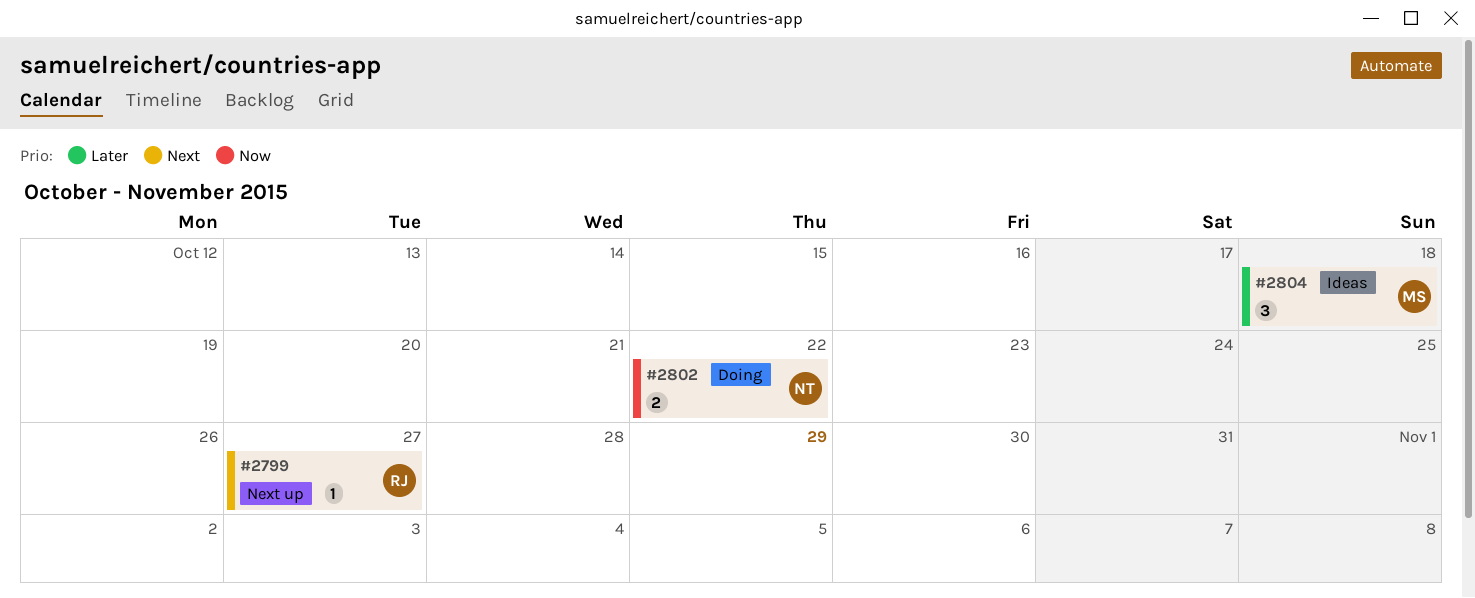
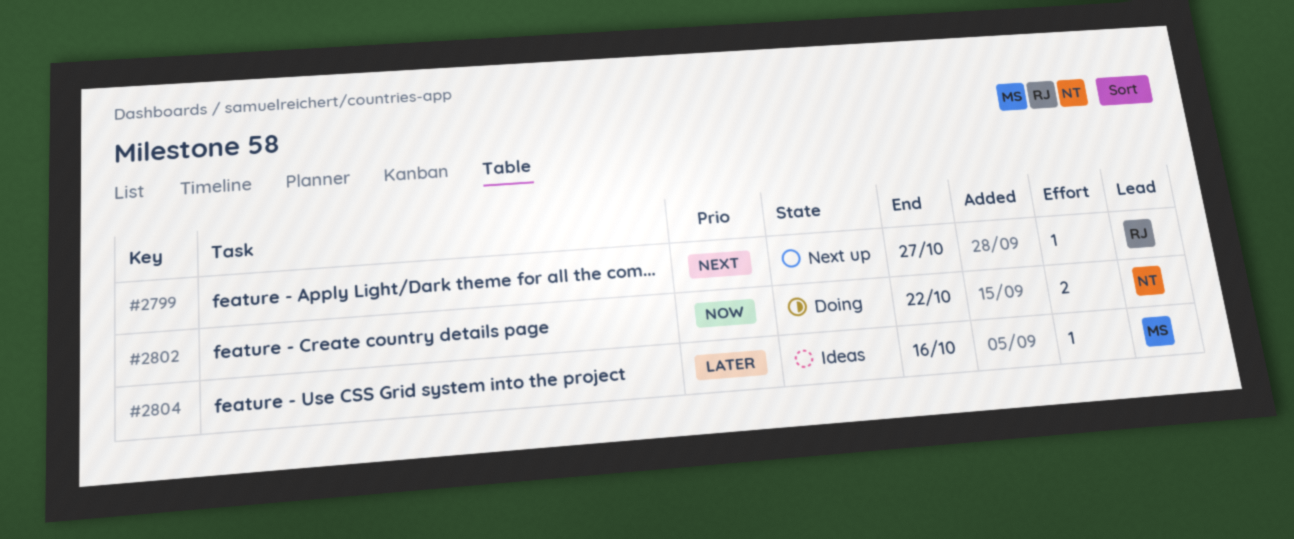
#2804, estimate: 3 -> 1
#2804, due: Oct 18 -> Oct 16

